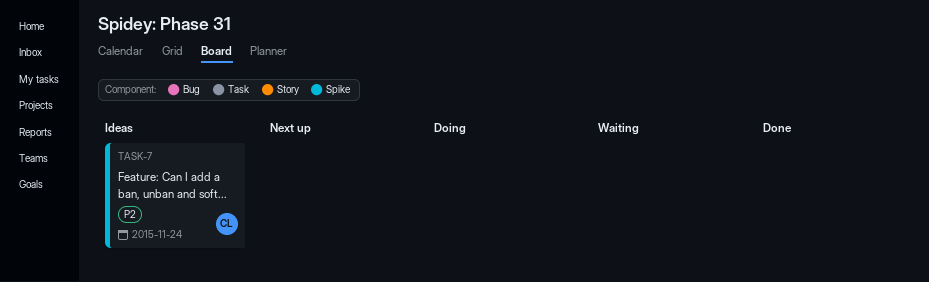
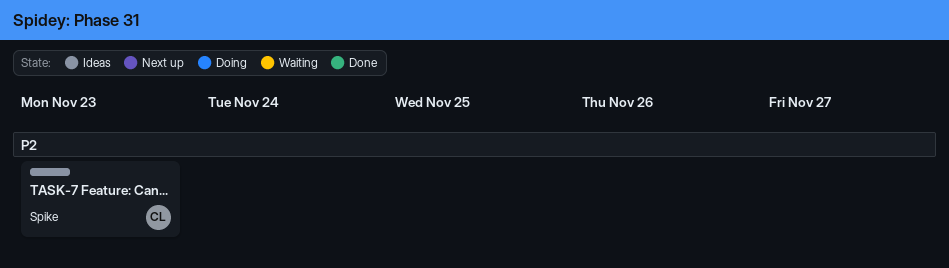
TASK-7, due: Nov 24 -> Nov 23

